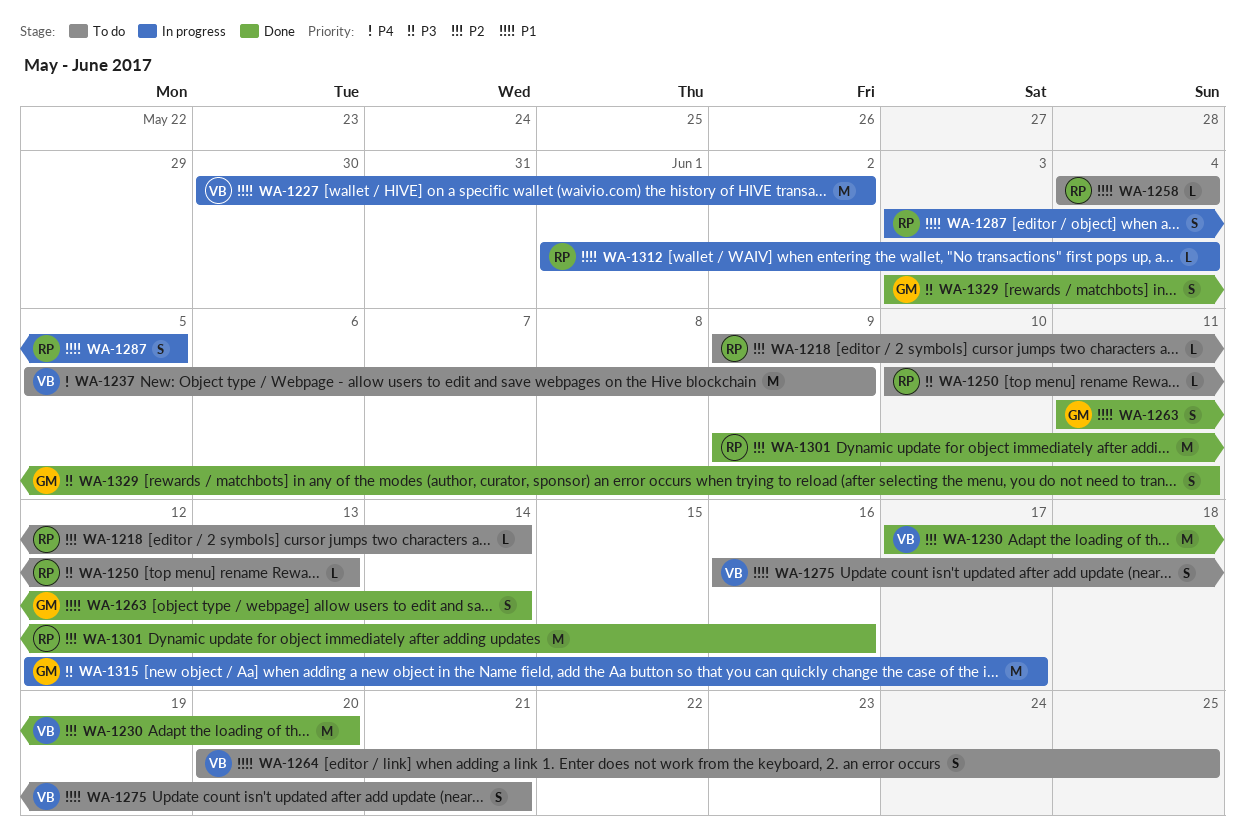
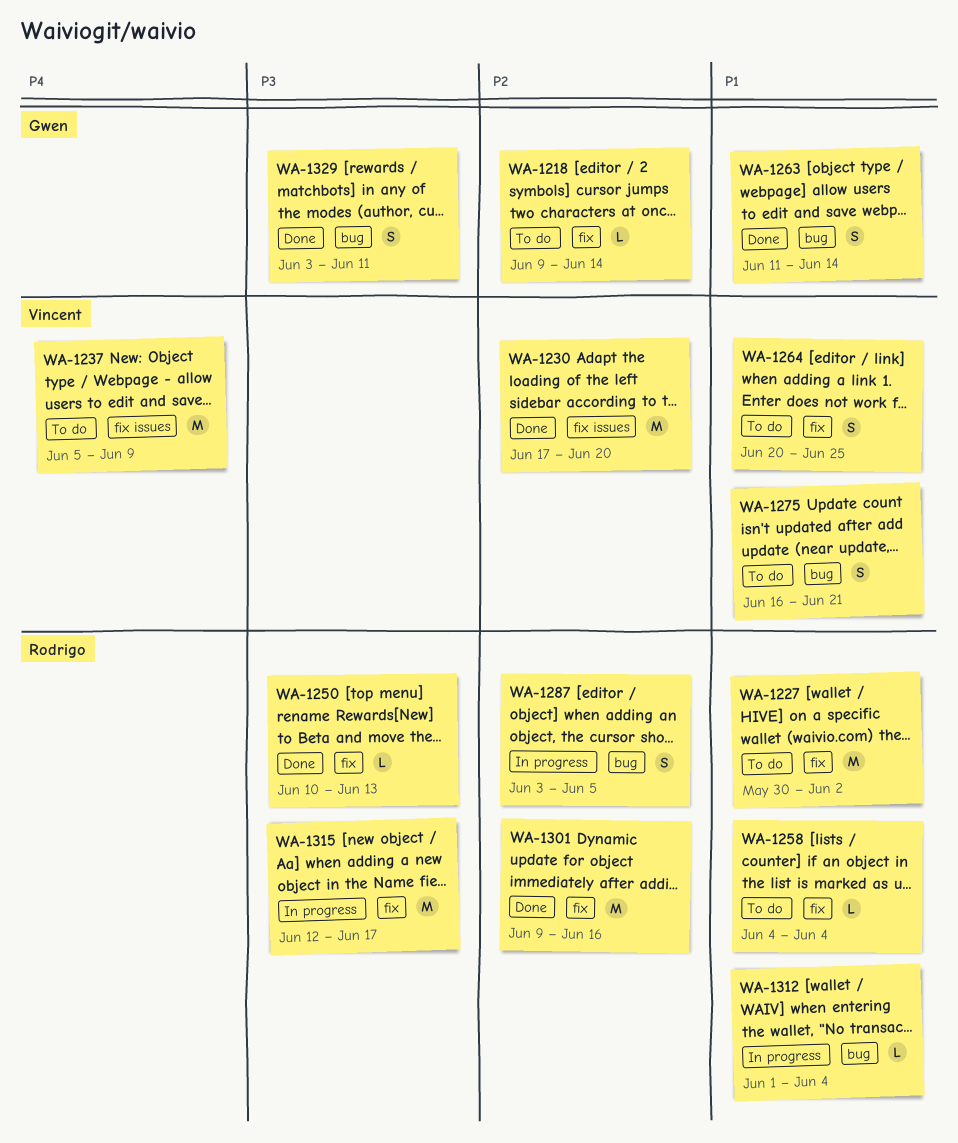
WA-1218, owner: Rodrigo -> Gwen
WA-1227, status: In progress -> To do
WA-1227, owner: Vincent -> Rodrigo
WA-1250, status: To do -> Done
WA-1287, priority: P1 -> P2
WA-1315, owner: Gwen -> Rodrigo

